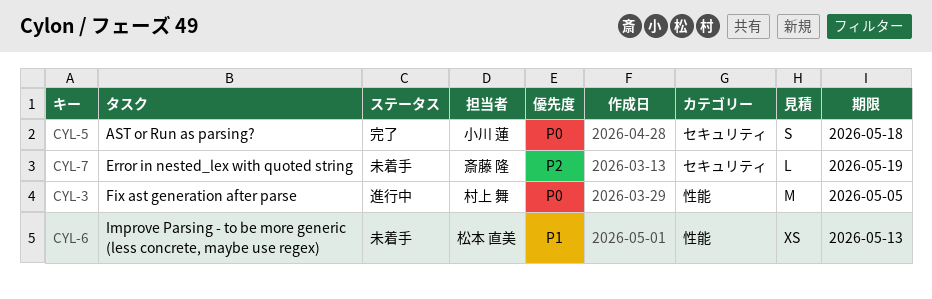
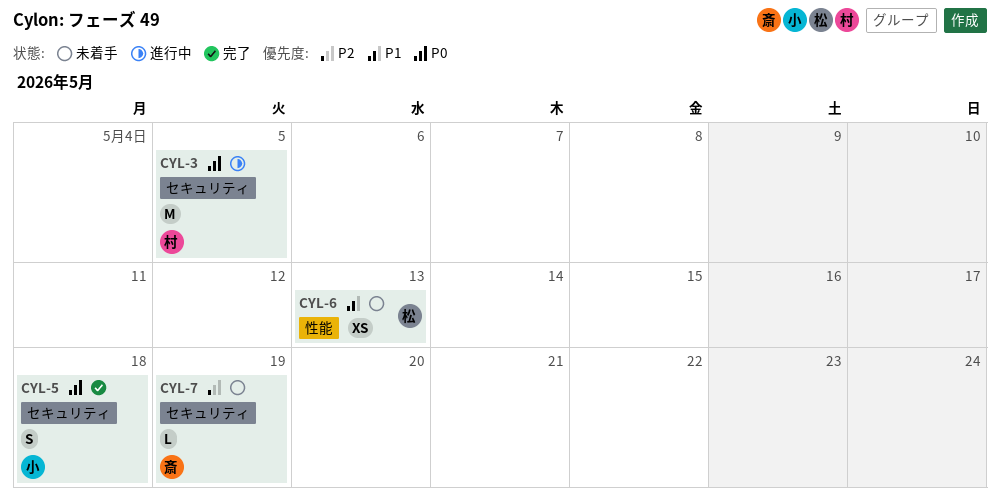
CYL-3, label: 性能 -> セキュリティ

